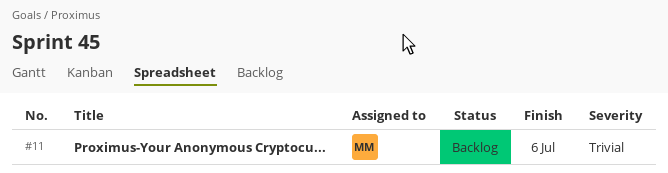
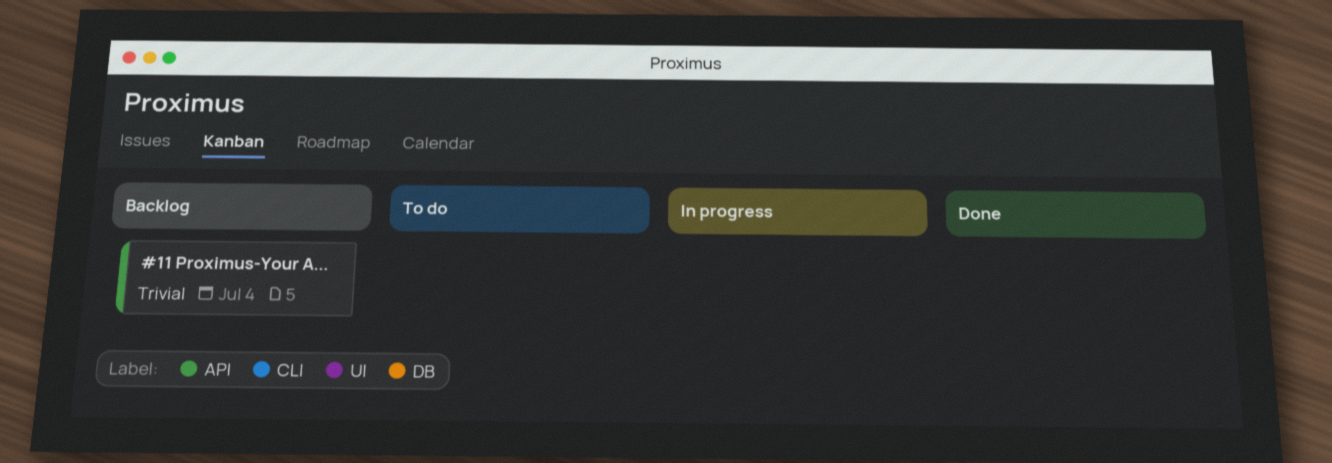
#11, due: Jul 6 -> Jul 4

